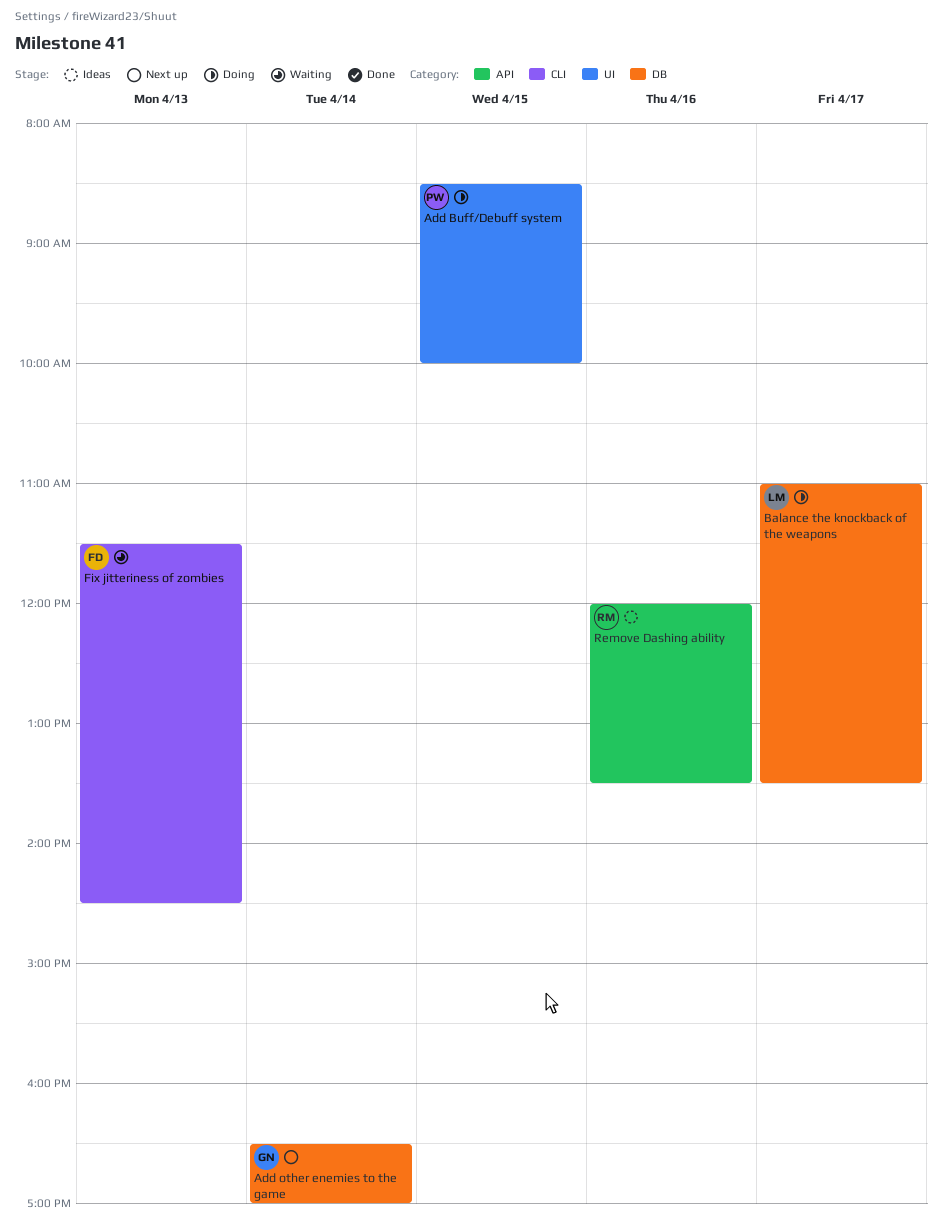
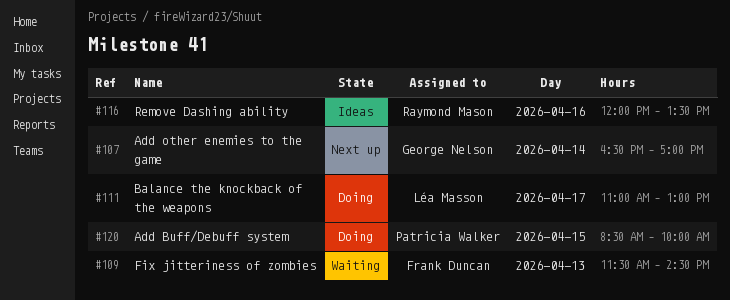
Balance the knockback of the weapons, ends: 13:30 -> 13:00

